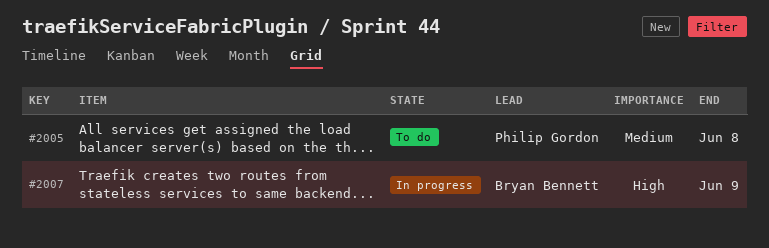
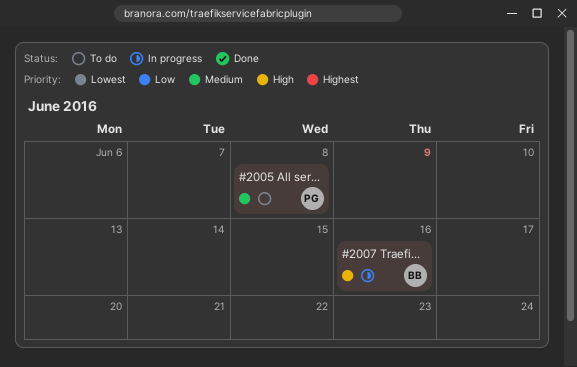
#2007, due: Jun 9 -> Jun 16

